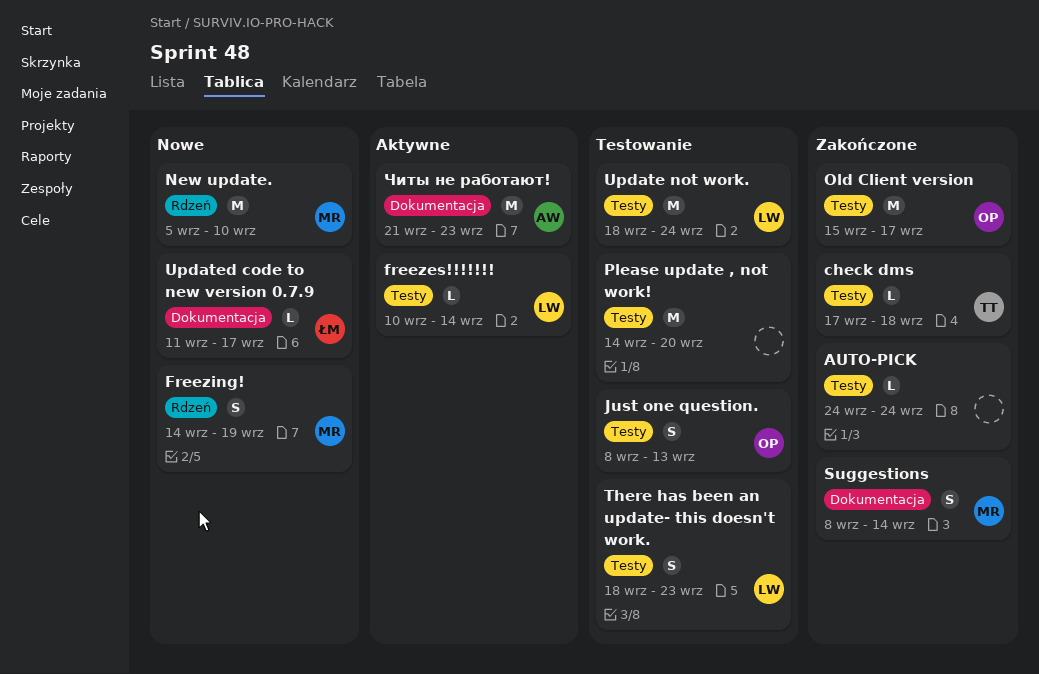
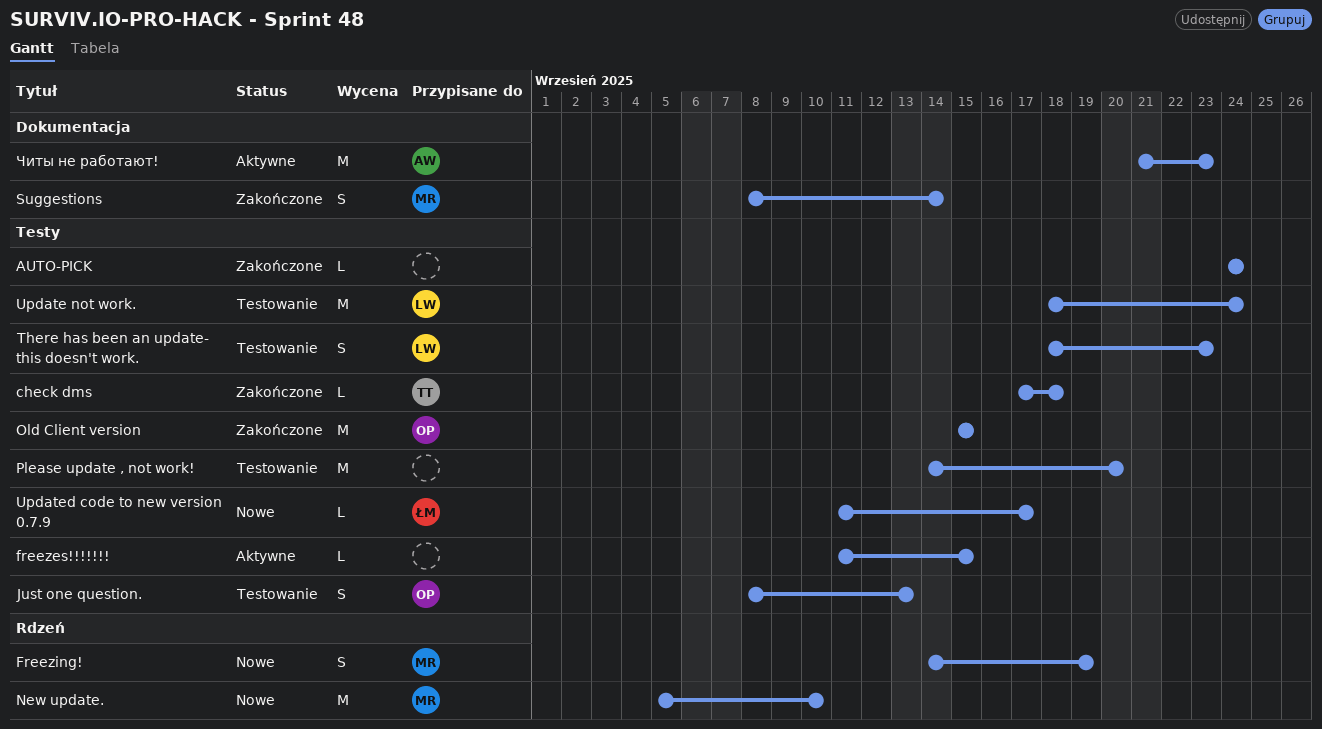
freezes!!!!!!!, owner: LW -> none
freezes!!!!!!!, start: Sep 10 -> Sep 11
freezes!!!!!!!, due: Sep 14 -> Sep 15
Old Client version, due: Sep 17 -> Sep 15
Updated code to new version 0.7.9, label: Dokumentacja -> Testy

